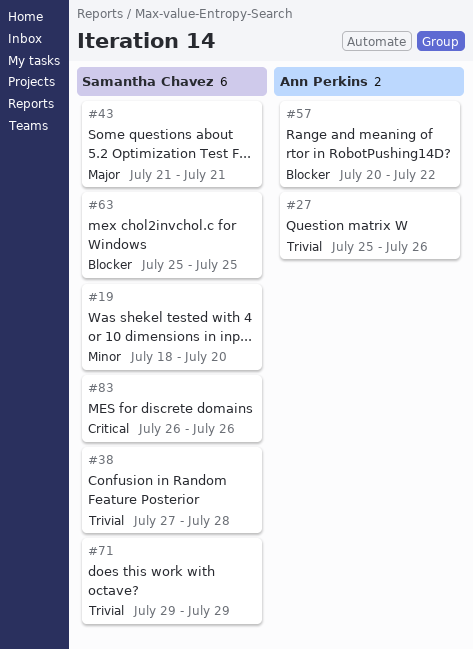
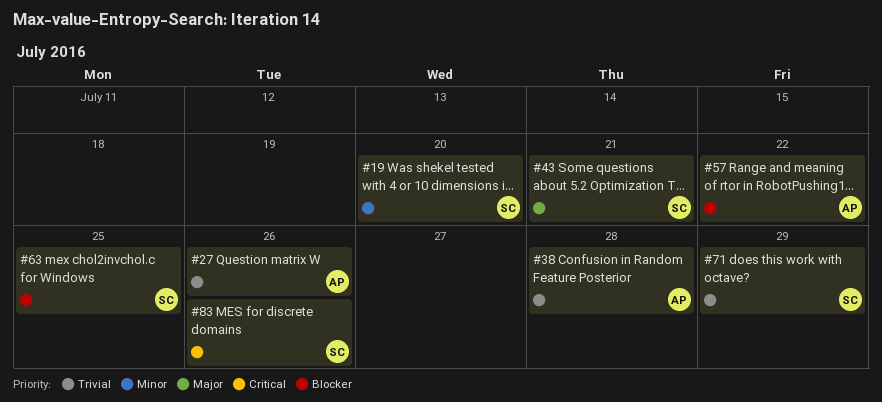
#38, owner: Samantha Chavez -> Ann Perkins

